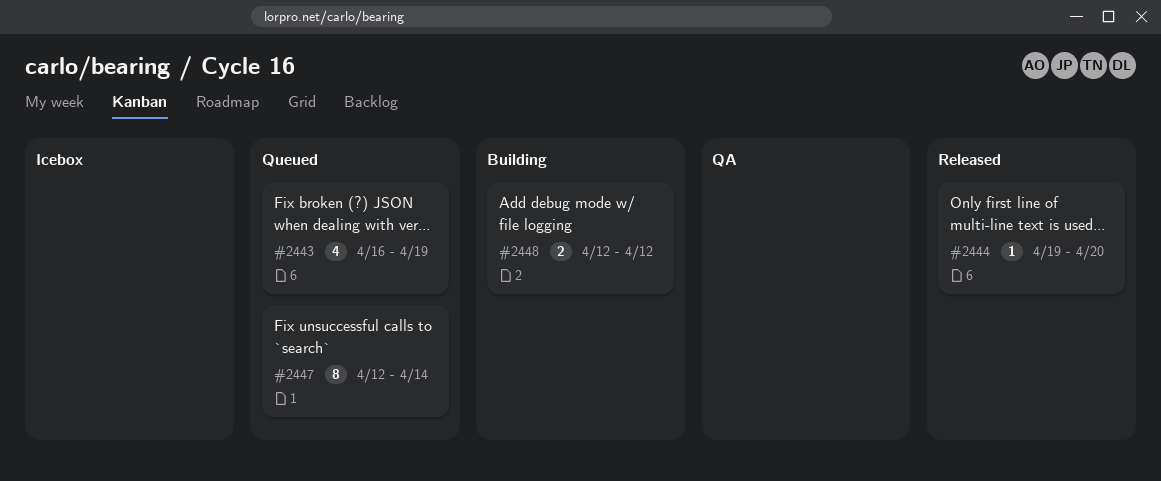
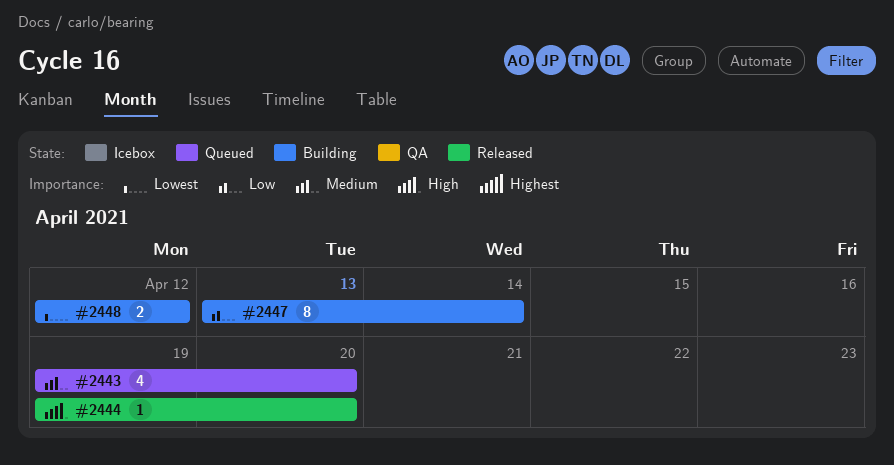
#2443, start: Apr 16 -> Apr 19
#2443, due: Apr 19 -> Apr 20
#2447, status: Queued -> Building
#2447, start: Apr 12 -> Apr 13

